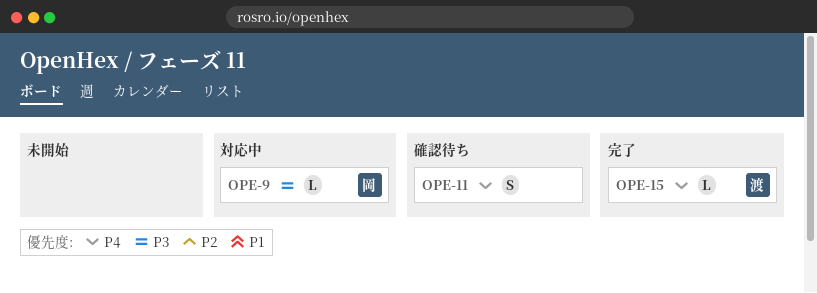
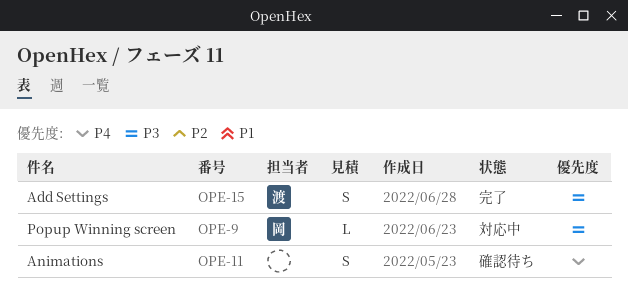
OPE-15, priority: P4 -> P3
OPE-15, estimate: L -> S

